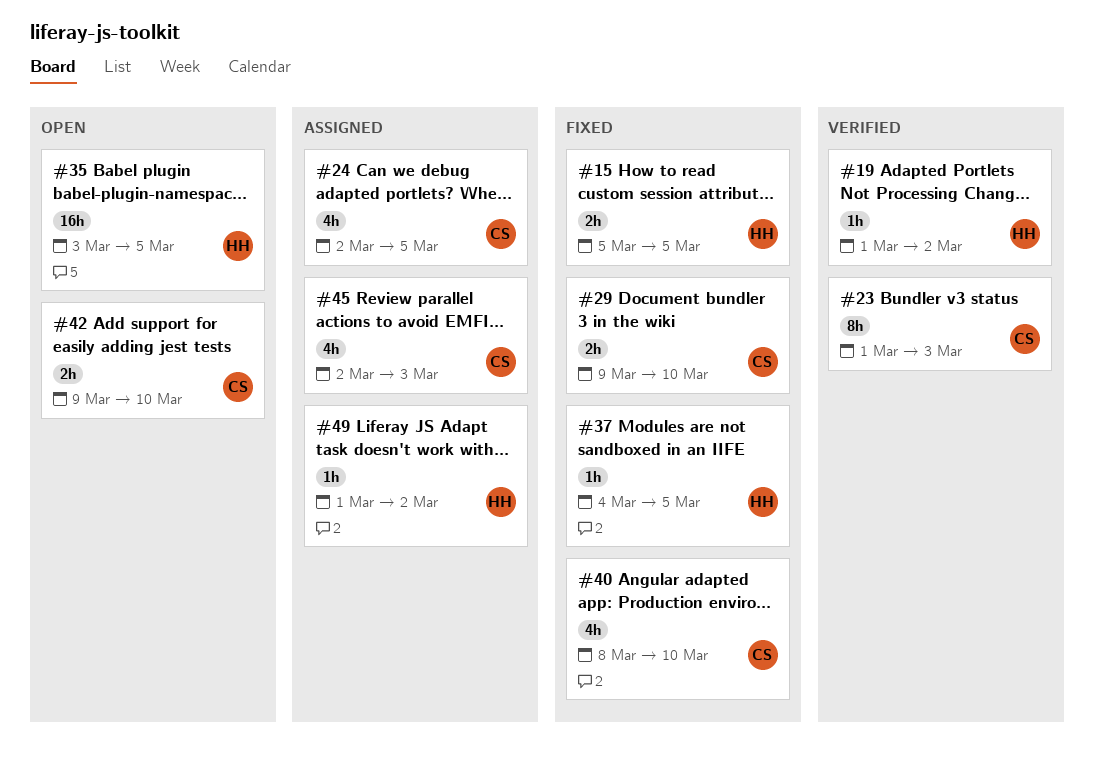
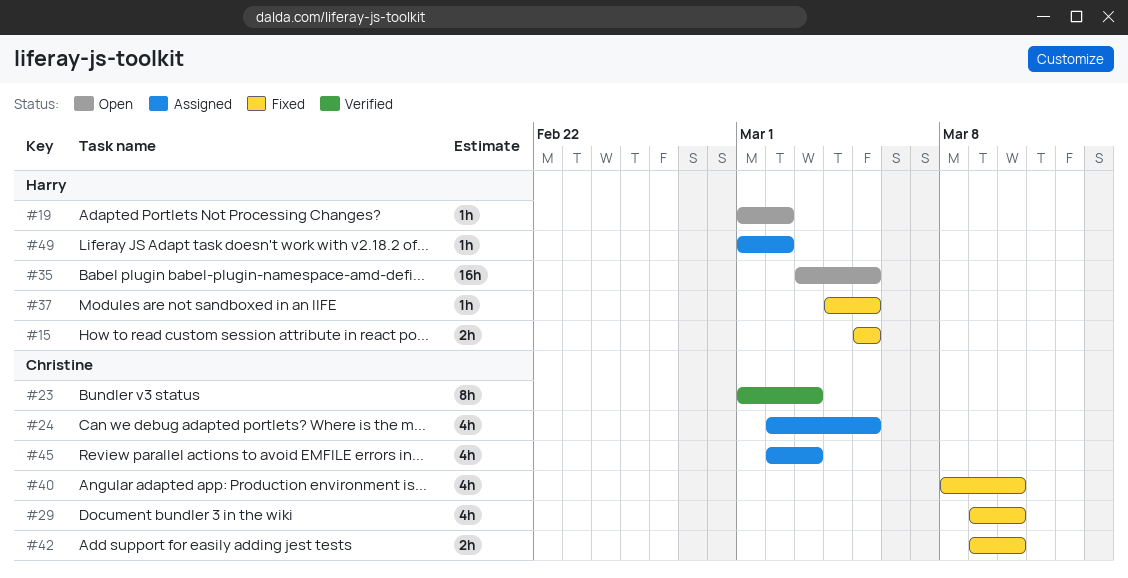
#19, status: Verified -> Open
#29, estimate: 2h -> 4h
#42, status: Open -> Fixed

